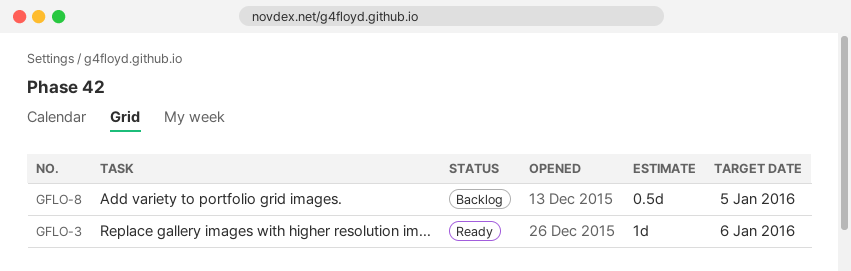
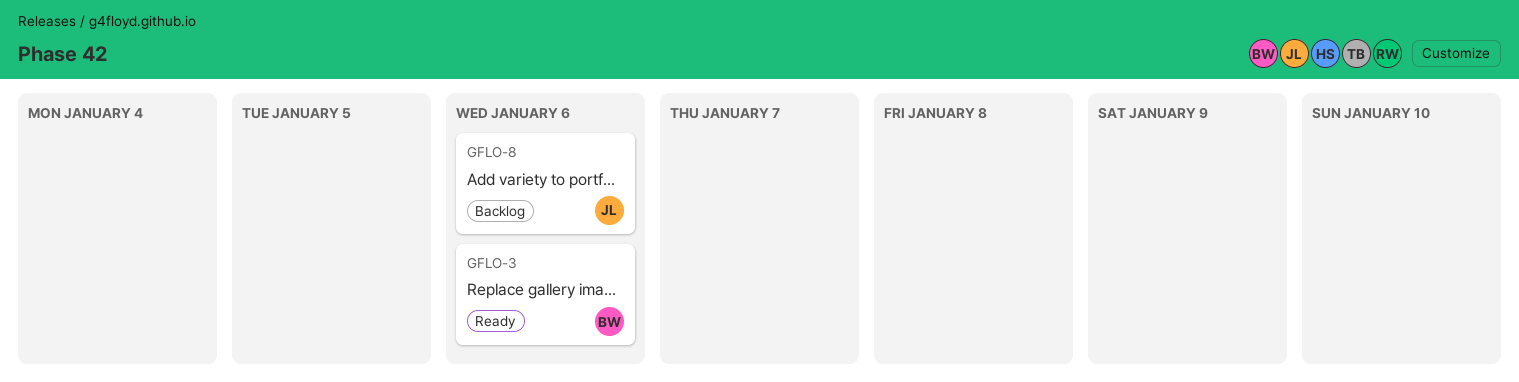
GFLO-8, due: Jan 5 -> Jan 6

